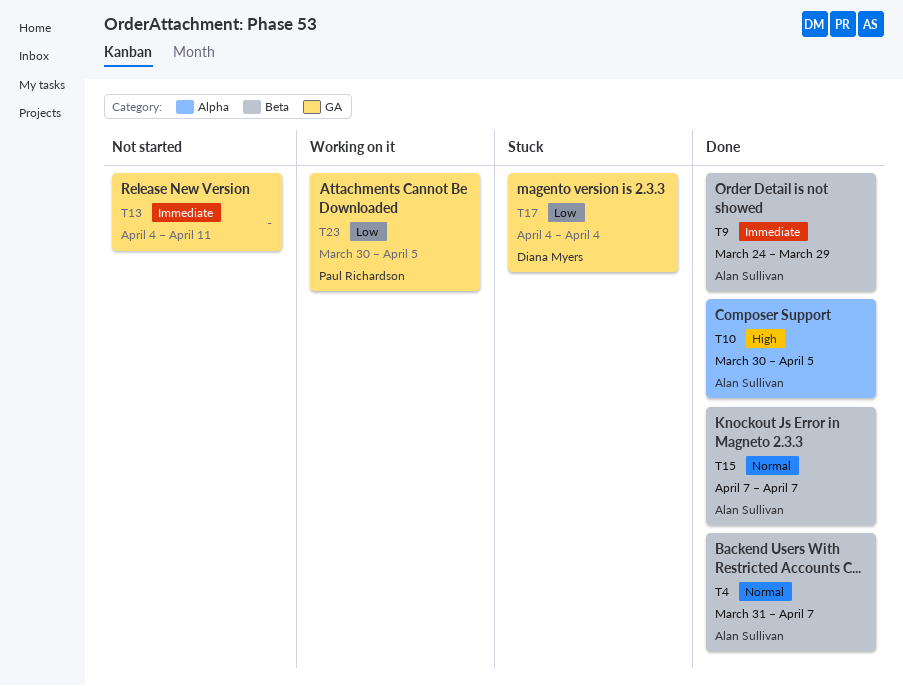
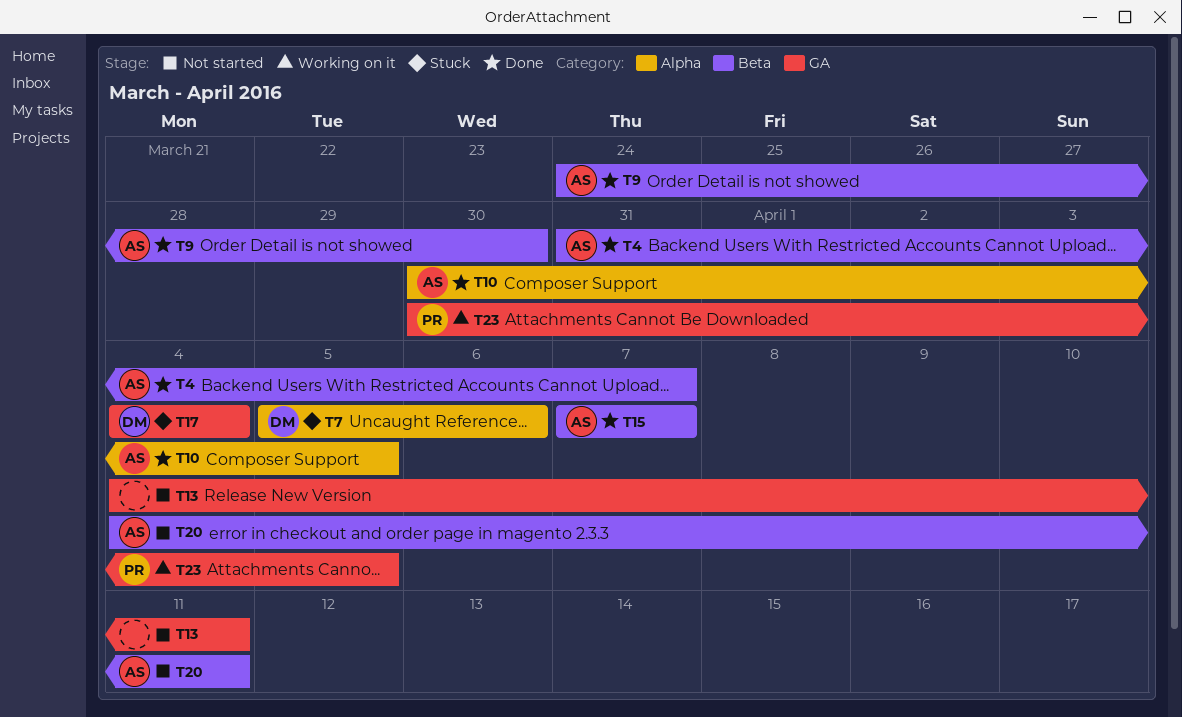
T7: none -> present
T9, due: Mar 29 -> Mar 30
T20: none -> present

